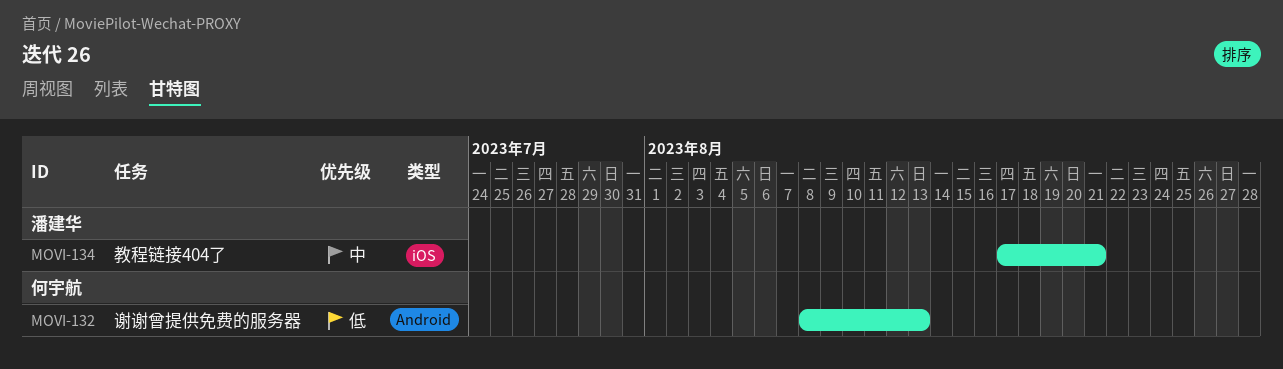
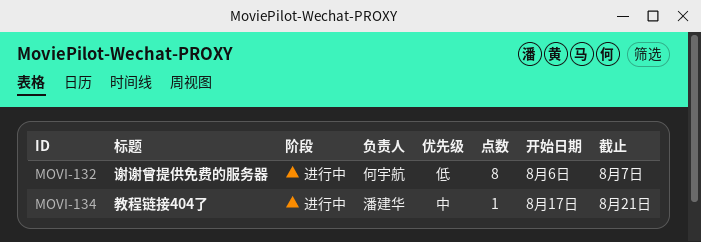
MOVI-132, start: Aug 8 -> Aug 6
MOVI-132, due: Aug 13 -> Aug 7

